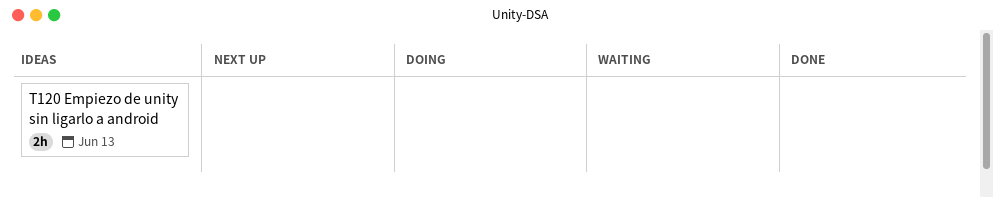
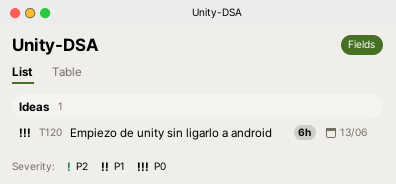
T120, estimate: 2h -> 6h

